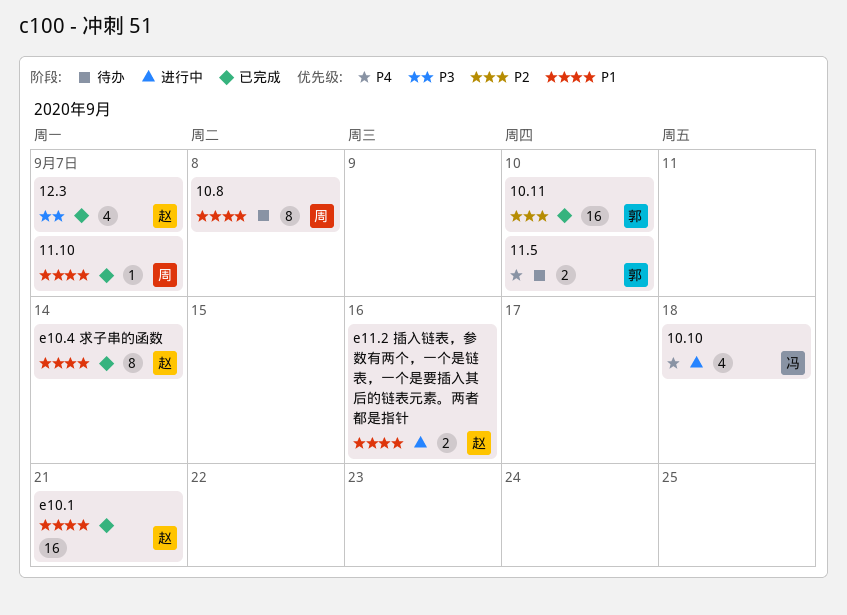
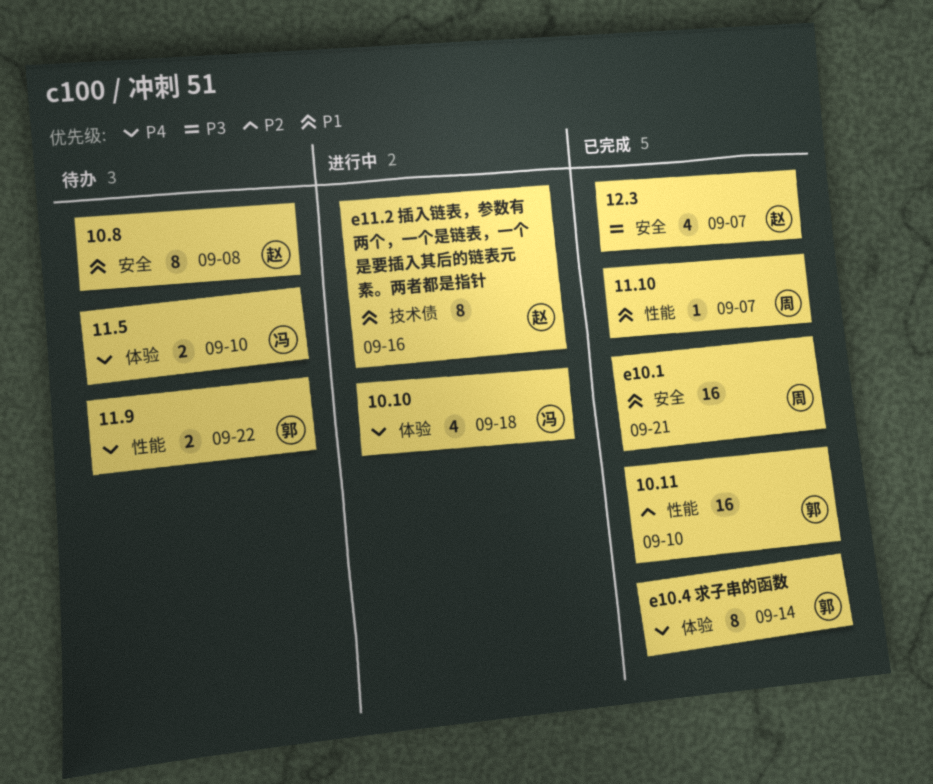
10.8, owner: 周 -> 赵
11.5, owner: 郭 -> 冯
11.9: none -> present
e10.1, owner: 赵 -> 周
e10.4 求子串的函数, owner: 赵 -> 郭
e10.4 求子串的函数, priority: P1 -> P4
e11.2 插入链表，参数有两个，一个是链表，一个是要插入其后的链表元素。两者都是指针, estimate: 2 -> 8

